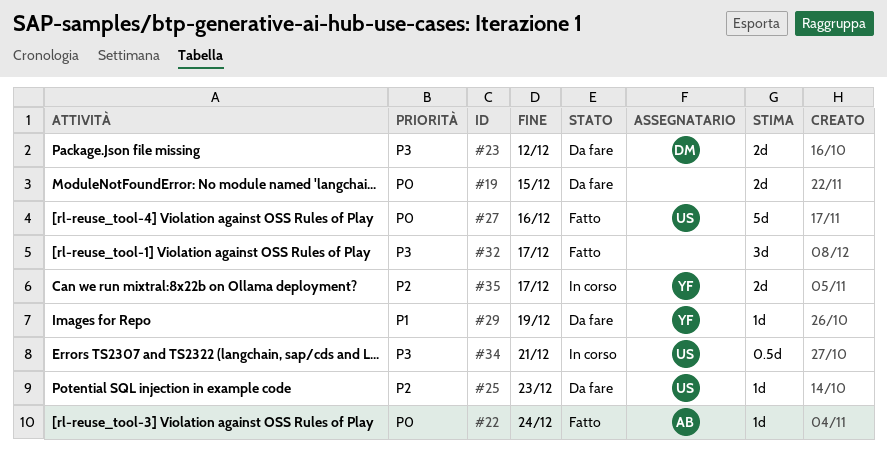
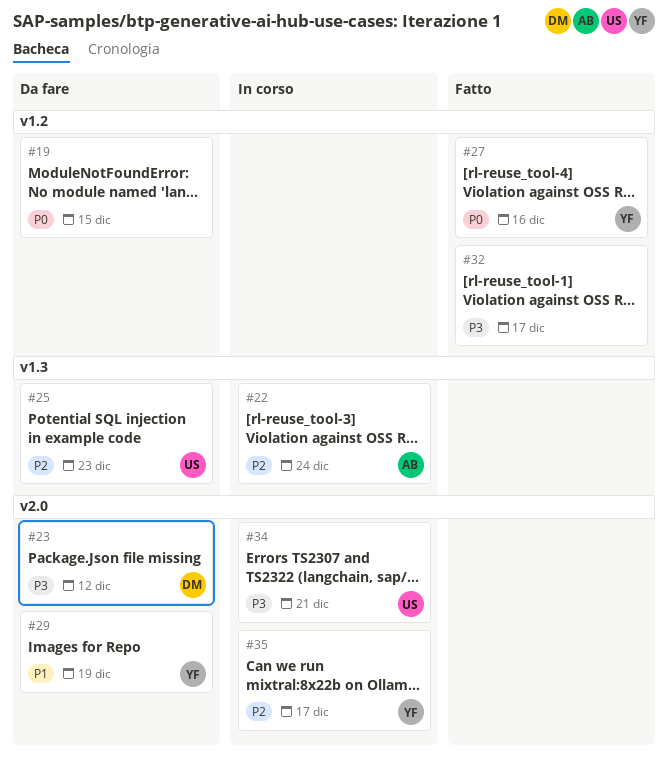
#22, status: Fatto -> In corso
#22, priority: P0 -> P2
#27, owner: US -> YF

